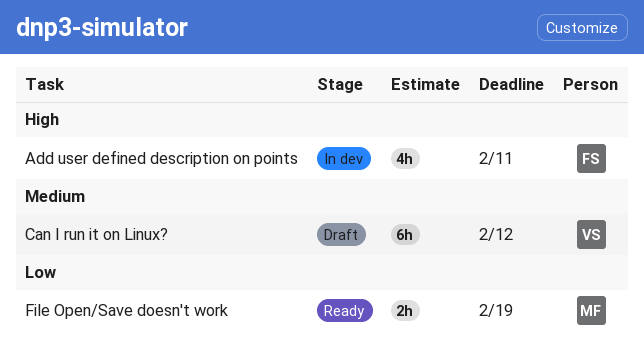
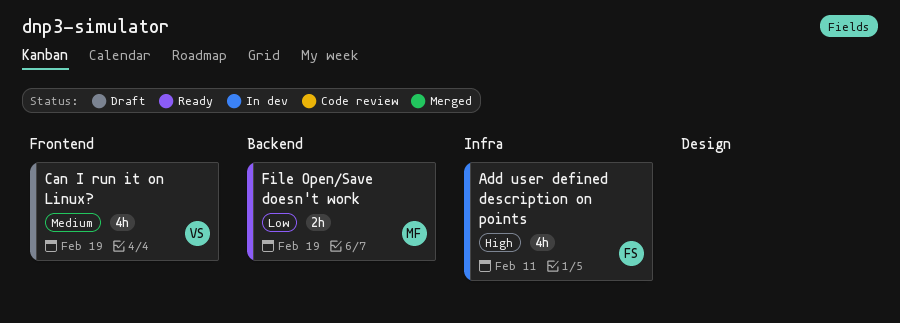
Can I run it on Linux?, estimate: 6h -> 4h
Can I run it on Linux?, due: Feb 12 -> Feb 19

